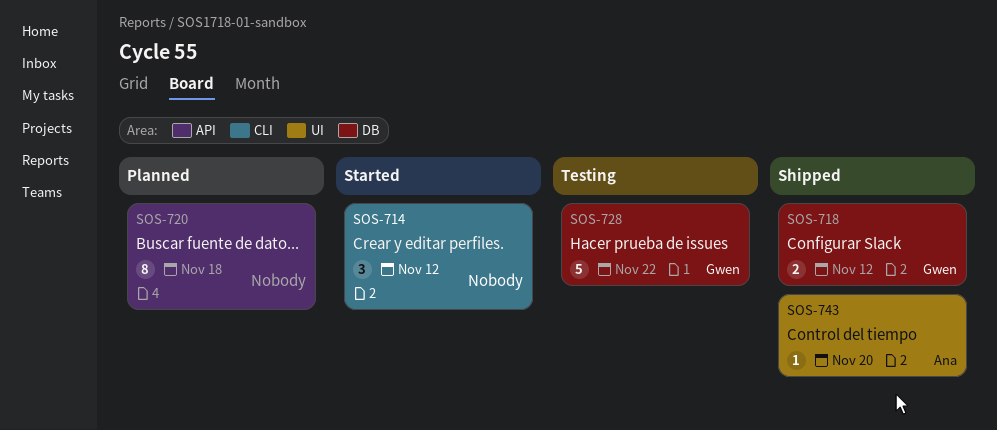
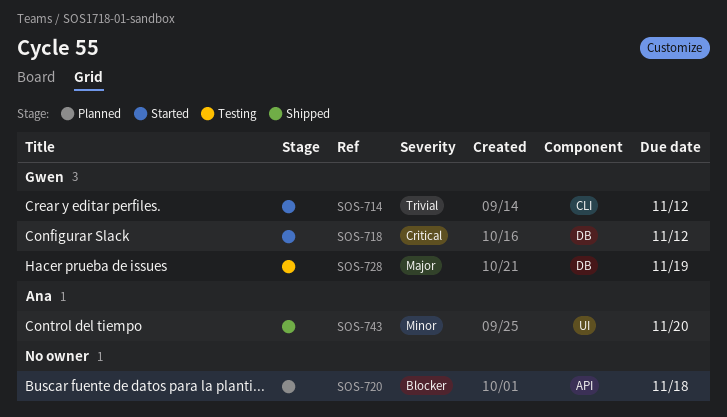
SOS-714, owner: none -> Gwen
SOS-718, status: Shipped -> Started
SOS-728, due: Nov 22 -> Nov 19

